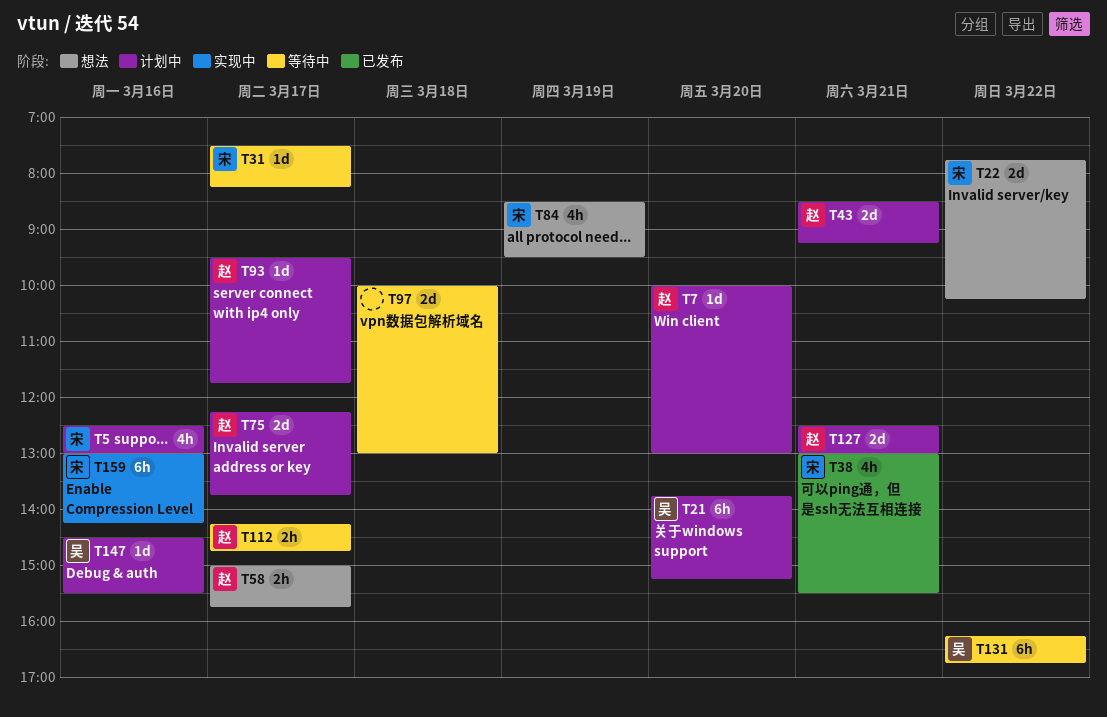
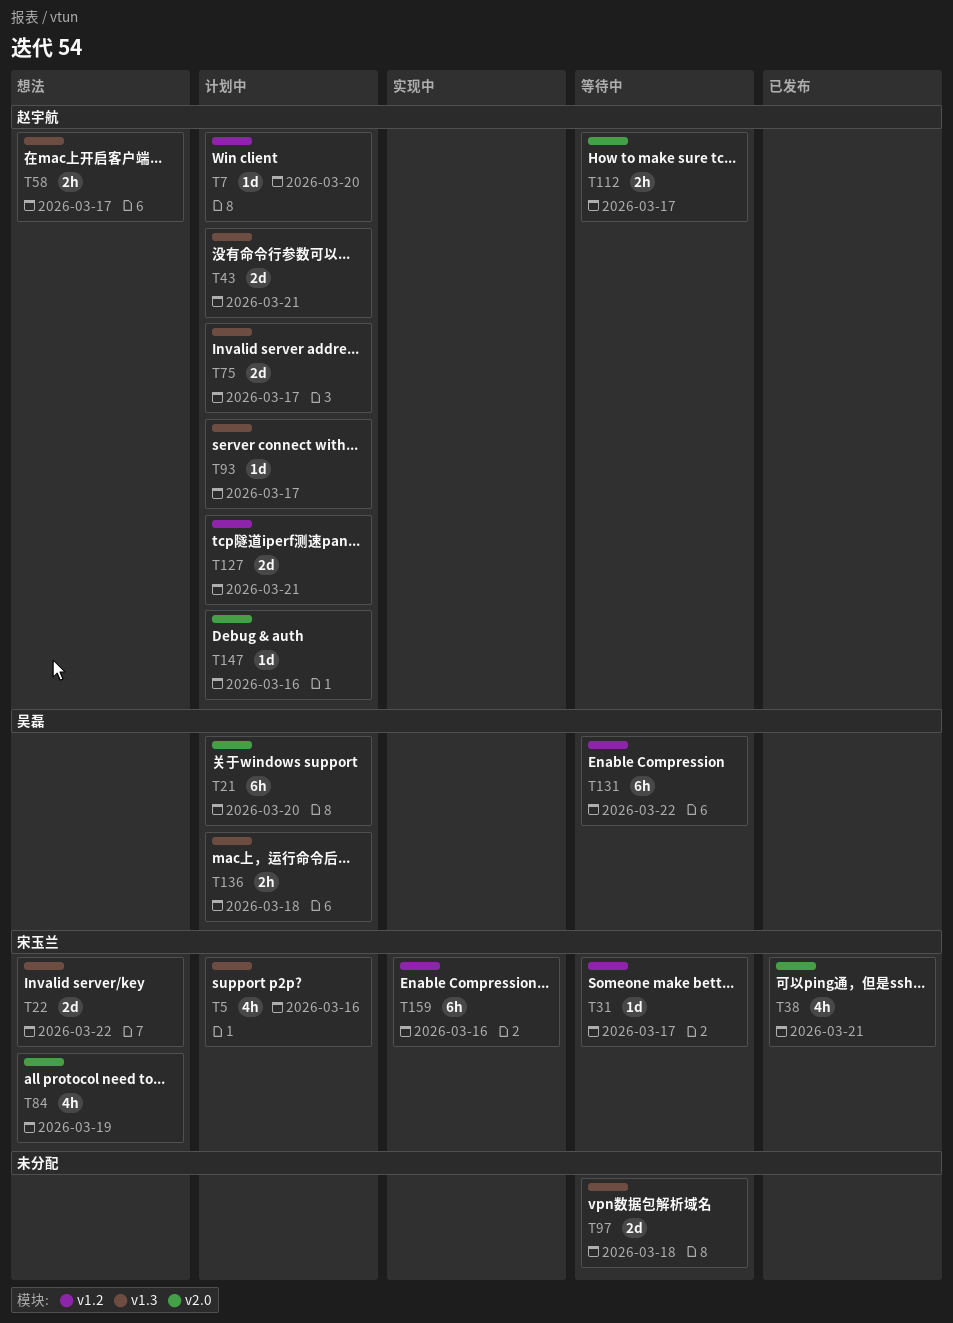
T136: none -> present
T147, owner: 吴磊 -> 赵宇航

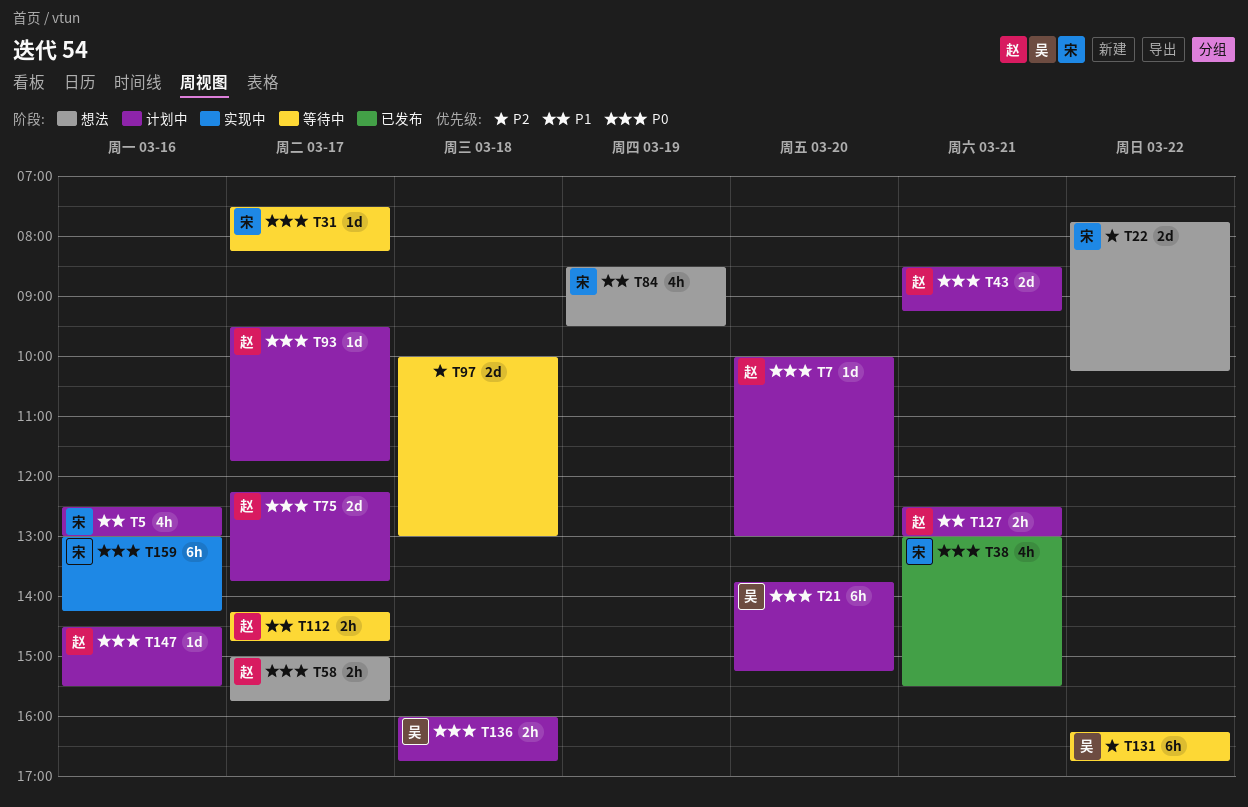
T127, estimate: 2d -> 2h

